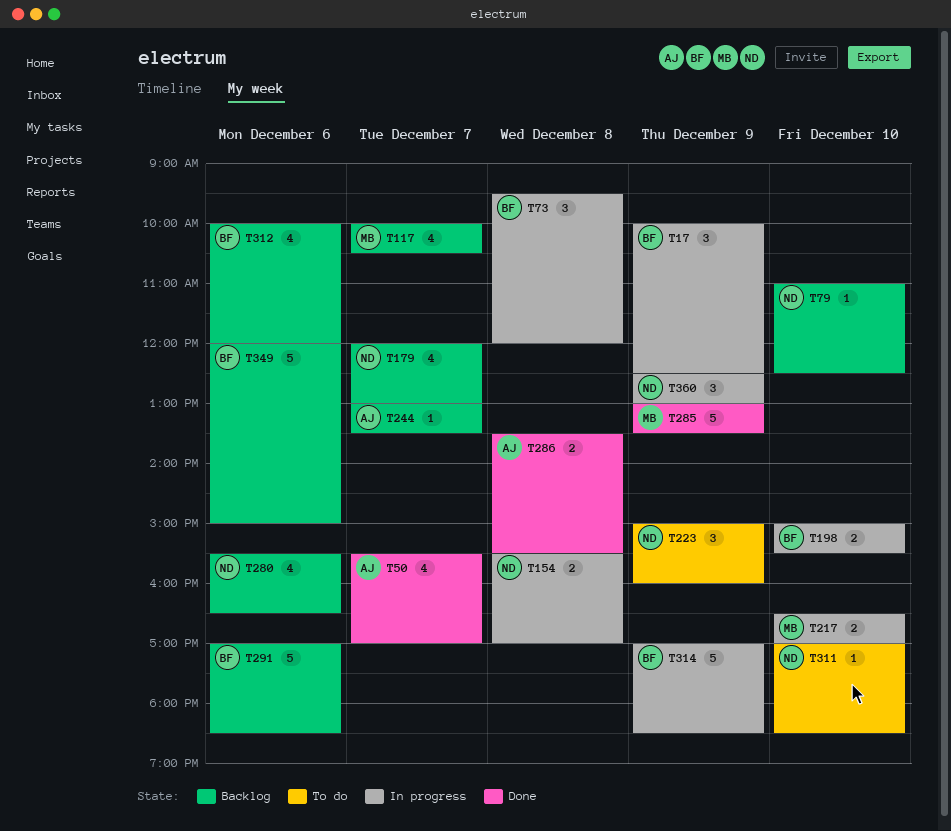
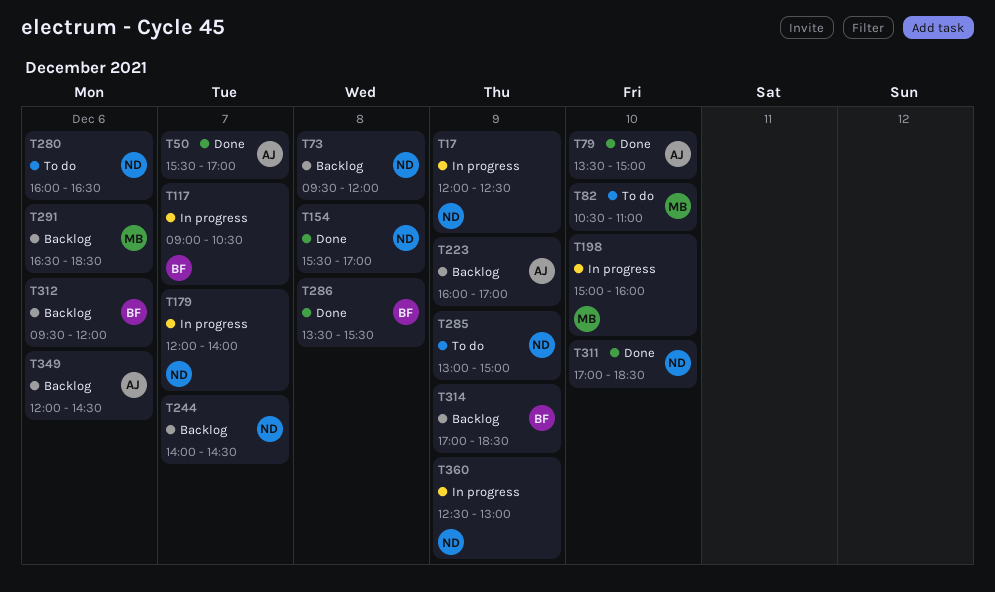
T17, owner: BF -> ND
T17, begins: 10:00 -> 12:00
T73, status: In progress -> Backlog
T73, owner: BF -> ND
T79, status: Backlog -> Done
T79, owner: ND -> AJ
T79, begins: 11:00 -> 13:30
T79, ends: 12:30 -> 15:00
T82: none -> present
T117, status: Backlog -> In progress
T117, owner: MB -> BF
T117, begins: 10:00 -> 09:00
T154, status: In progress -> Done
T179, status: Backlog -> In progress
T179, ends: 13:00 -> 14:00
T198, owner: BF -> MB
T198, ends: 15:30 -> 16:00
T217: present -> none
T223, status: To do -> Backlog
T223, owner: ND -> AJ
T223, begins: 15:00 -> 16:00
T223, ends: 16:00 -> 17:00
T244, owner: AJ -> ND
T244, begins: 13:00 -> 14:00
T244, ends: 13:30 -> 14:30
T280, status: Backlog -> To do
T280, begins: 15:30 -> 16:00
T285, status: Done -> To do
T285, owner: MB -> ND
T285, ends: 13:30 -> 15:00
T286, owner: AJ -> BF
T291, owner: BF -> MB
T291, begins: 17:00 -> 16:30
T311, status: To do -> Done
T312, begins: 10:00 -> 09:30
T314, status: In progress -> Backlog
T349, owner: BF -> AJ
T349, ends: 15:00 -> 14:30

